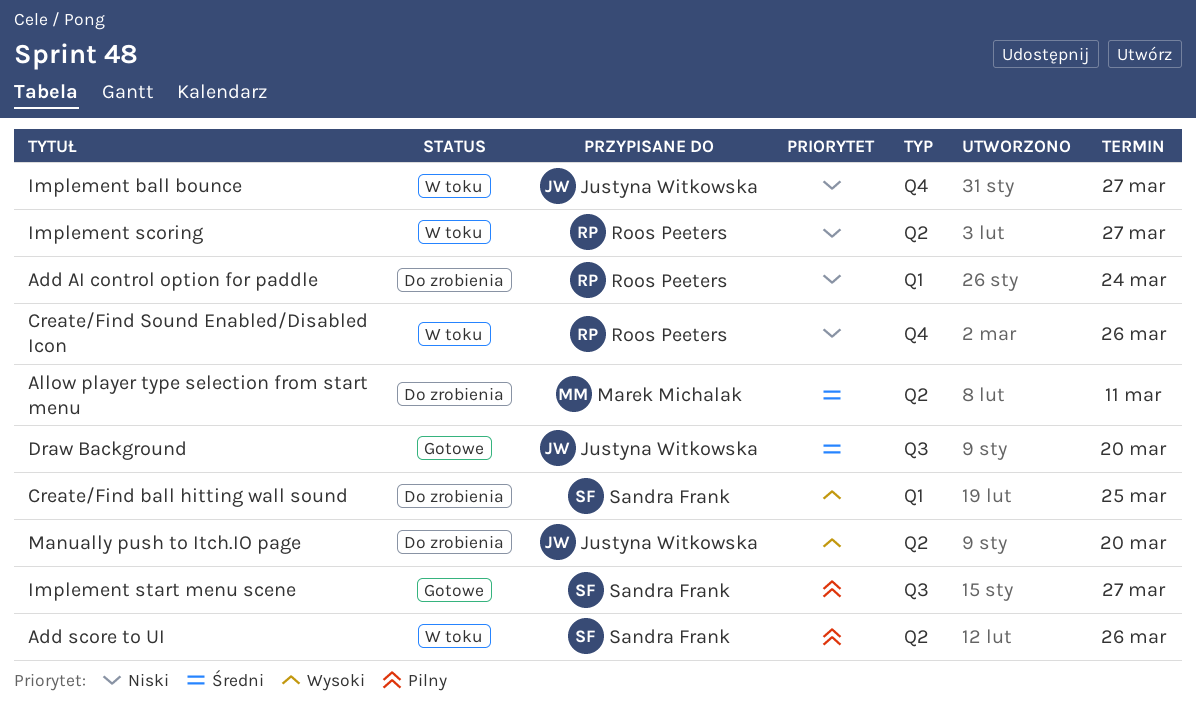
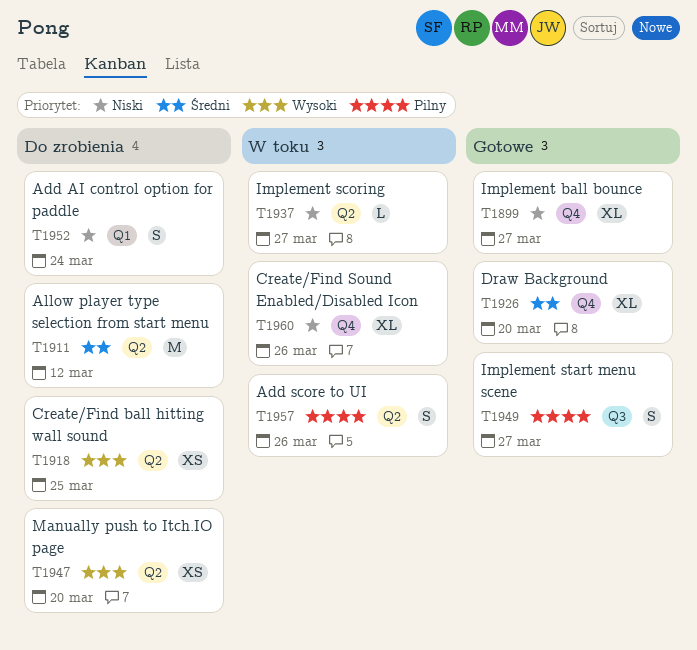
Allow player type selection from start menu, due: Mar 11 -> Mar 12
Create/Find ball hitting wall sound, label: Q1 -> Q2
Draw Background, label: Q3 -> Q4
Implement ball bounce, status: W toku -> Gotowe

